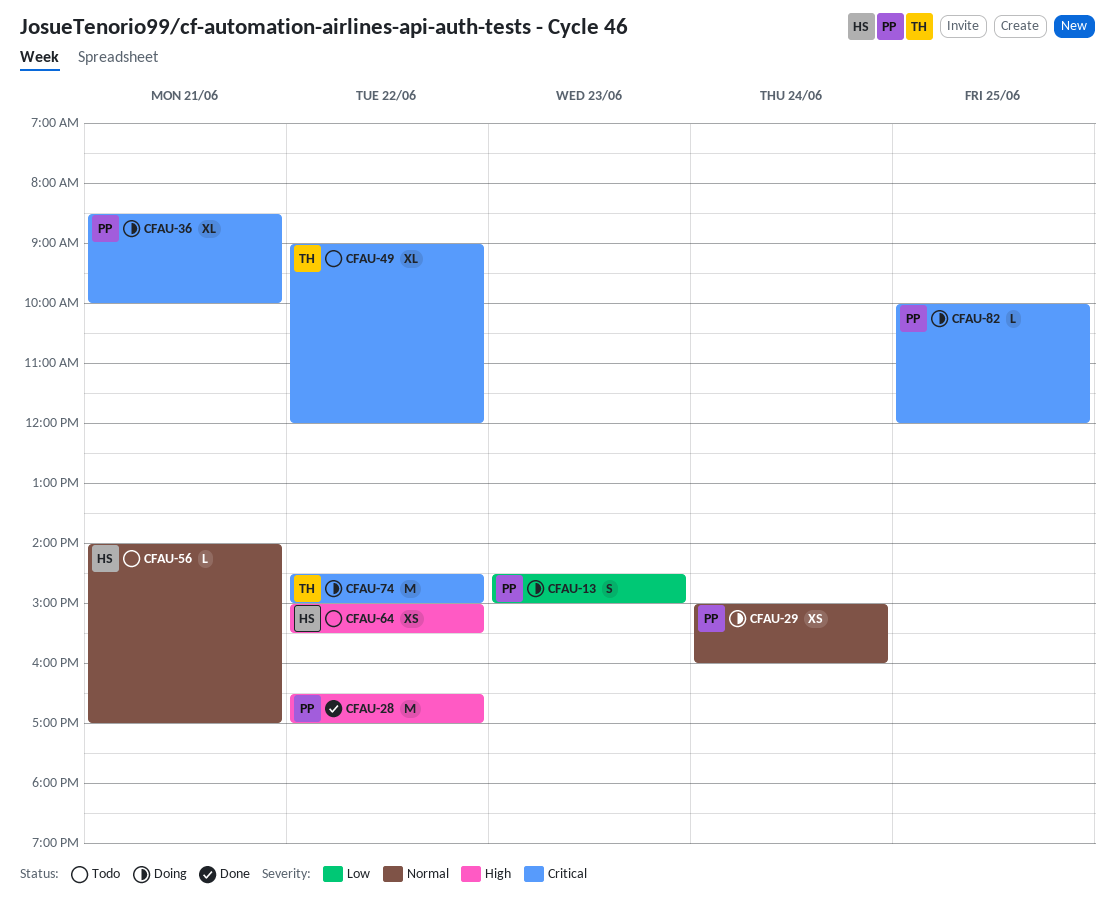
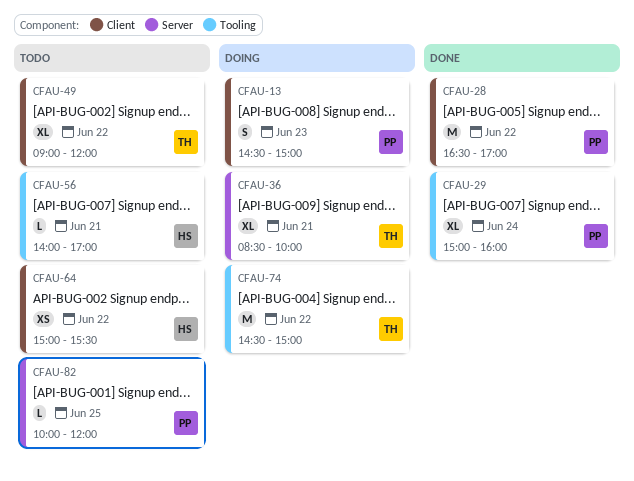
CFAU-29, status: Doing -> Done
CFAU-29, estimate: XS -> XL
CFAU-36, owner: PP -> TH
CFAU-82, status: Doing -> Todo

